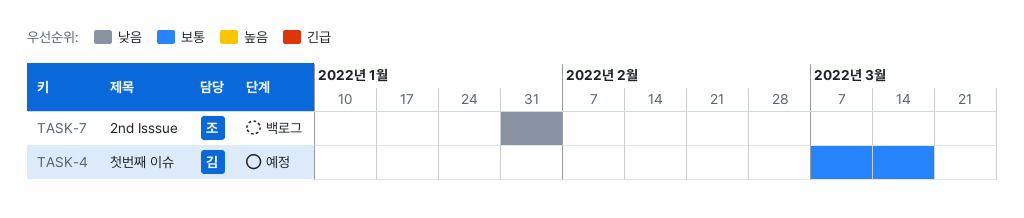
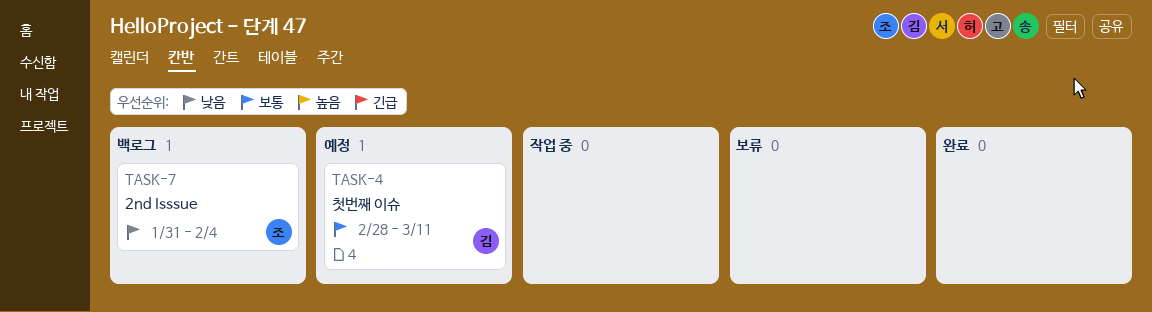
TASK-4, start: Mar 7 -> Feb 28
TASK-4, due: Mar 18 -> Mar 11

